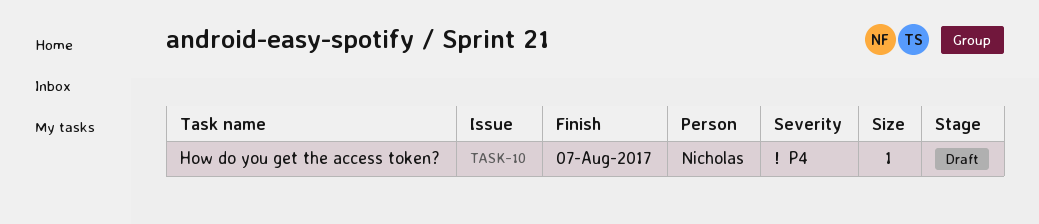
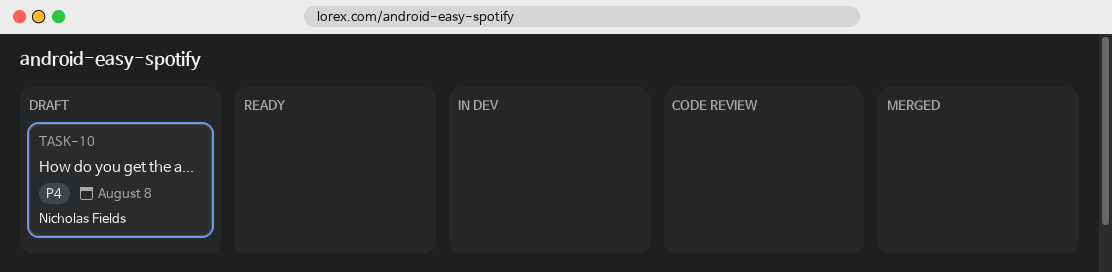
TASK-10, due: Aug 7 -> Aug 8

